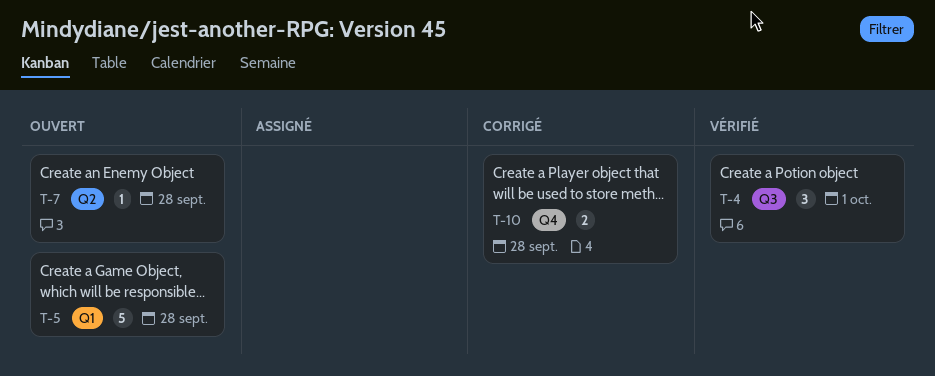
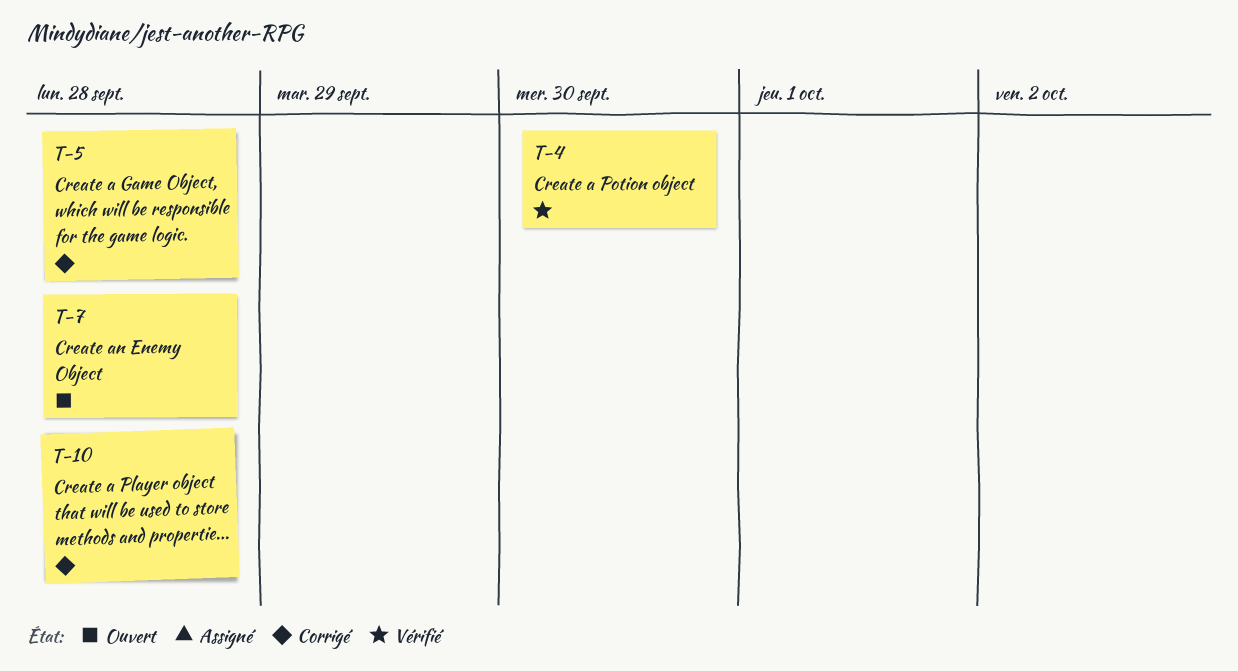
T-4, due: Oct 1 -> Sep 30
T-5, status: Ouvert -> Corrigé

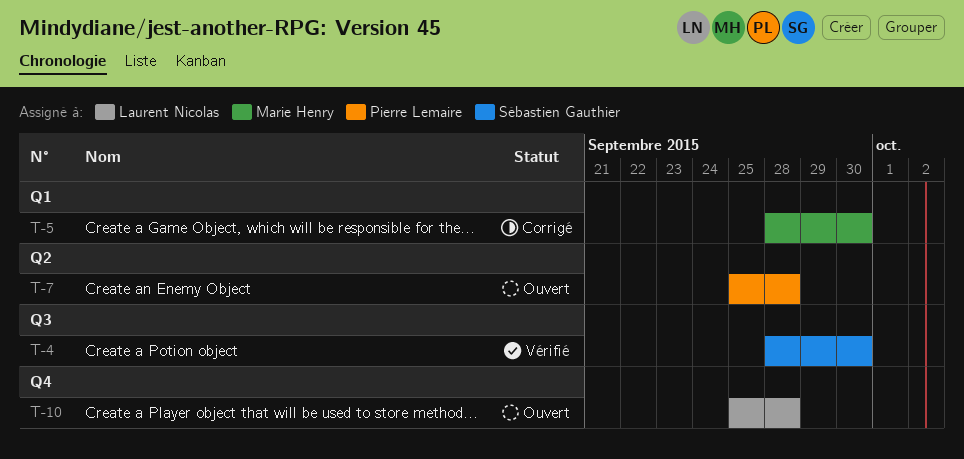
T-5, due: Sep 28 -> Sep 30
T-10, status: Corrigé -> Ouvert

